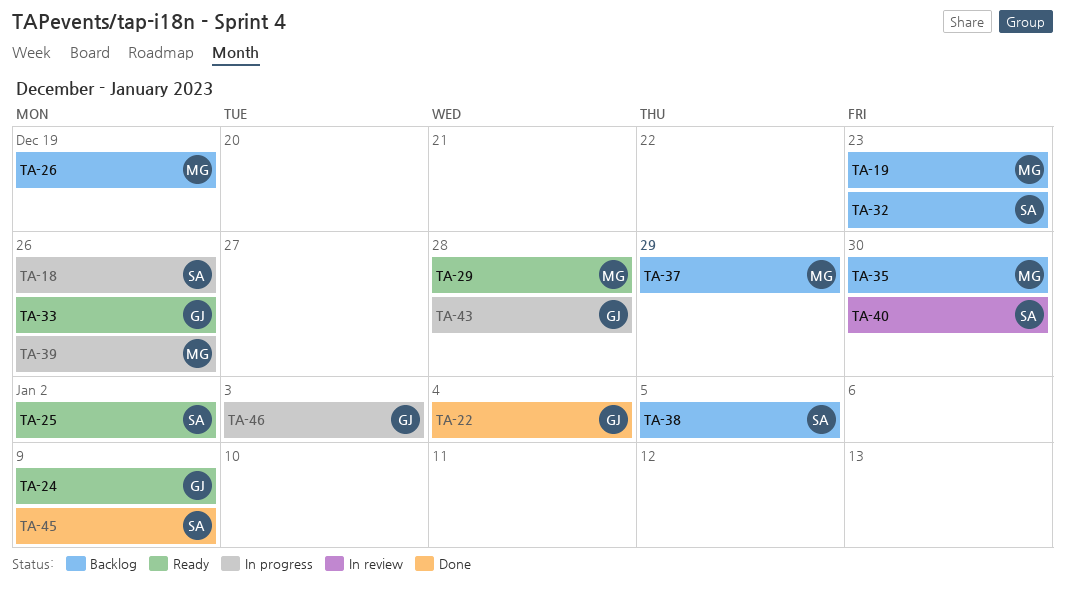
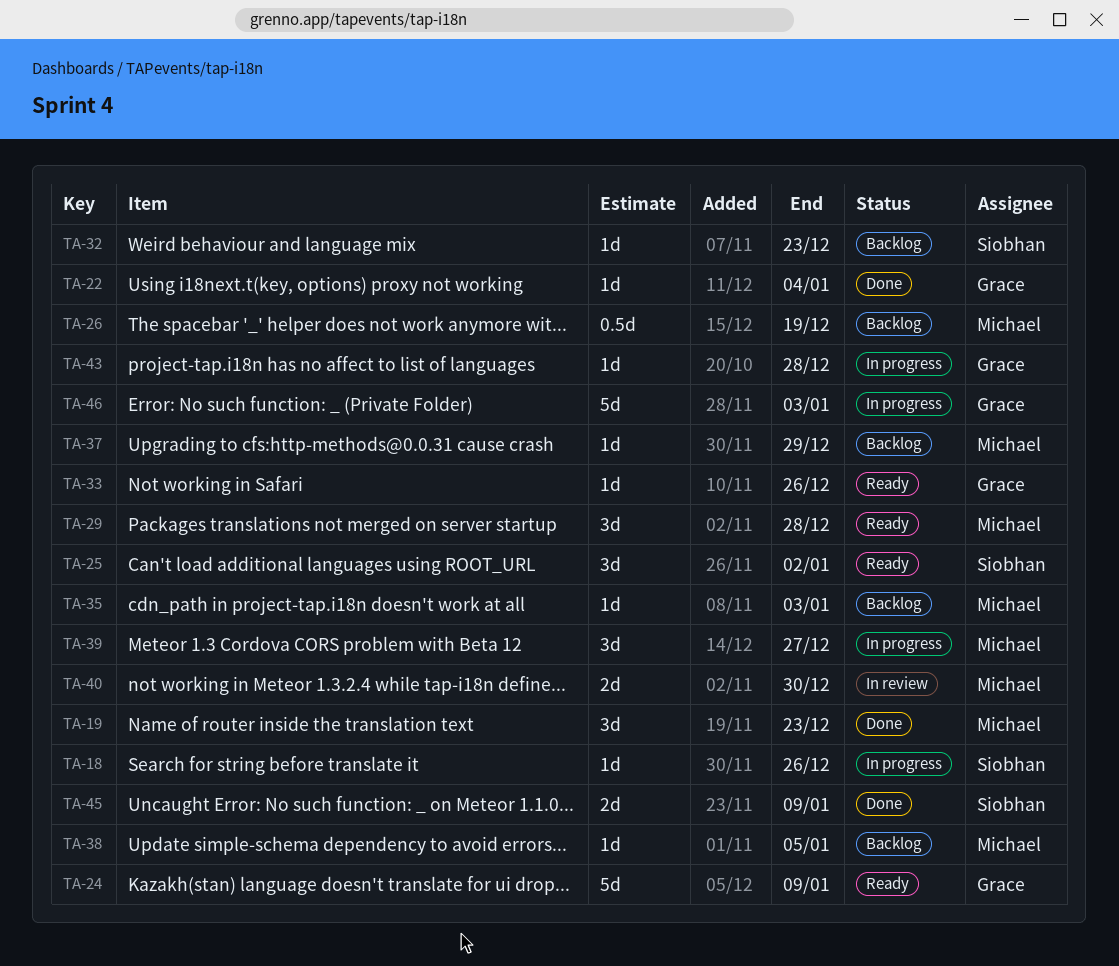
TA-19, status: Backlog -> Done
TA-35, due: Dec 30 -> Jan 3
TA-38, owner: Siobhan -> Michael
TA-39, due: Dec 26 -> Dec 27
TA-40, owner: Siobhan -> Michael

